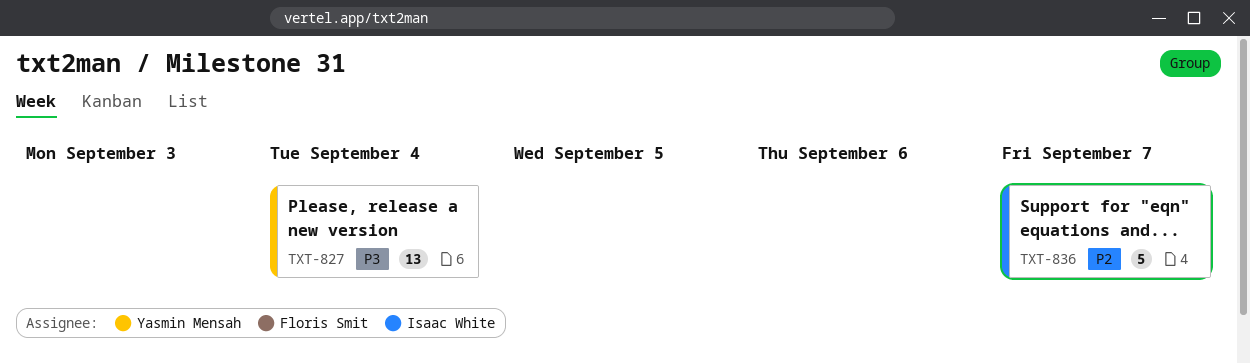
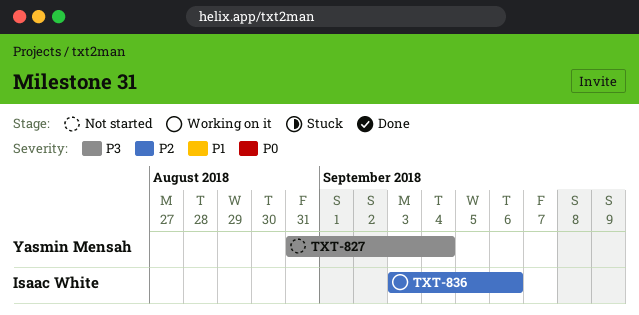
TXT-836, due: Sep 7 -> Sep 6

